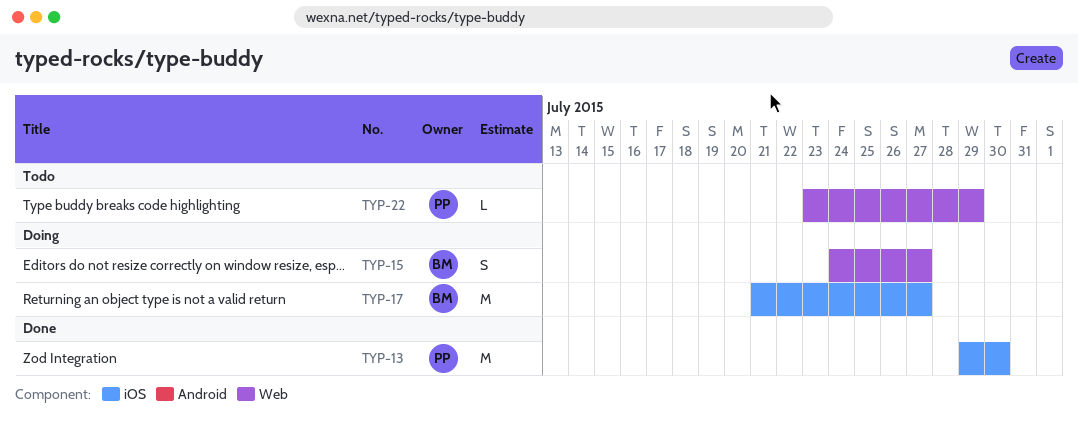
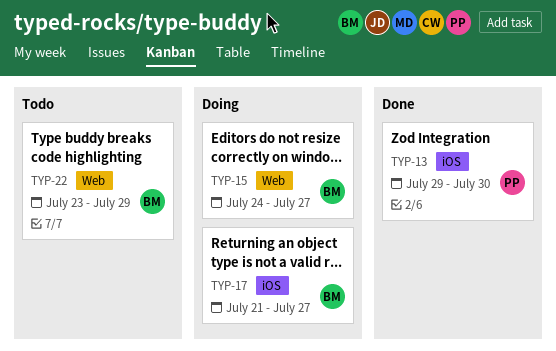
TYP-22, owner: PP -> BM

